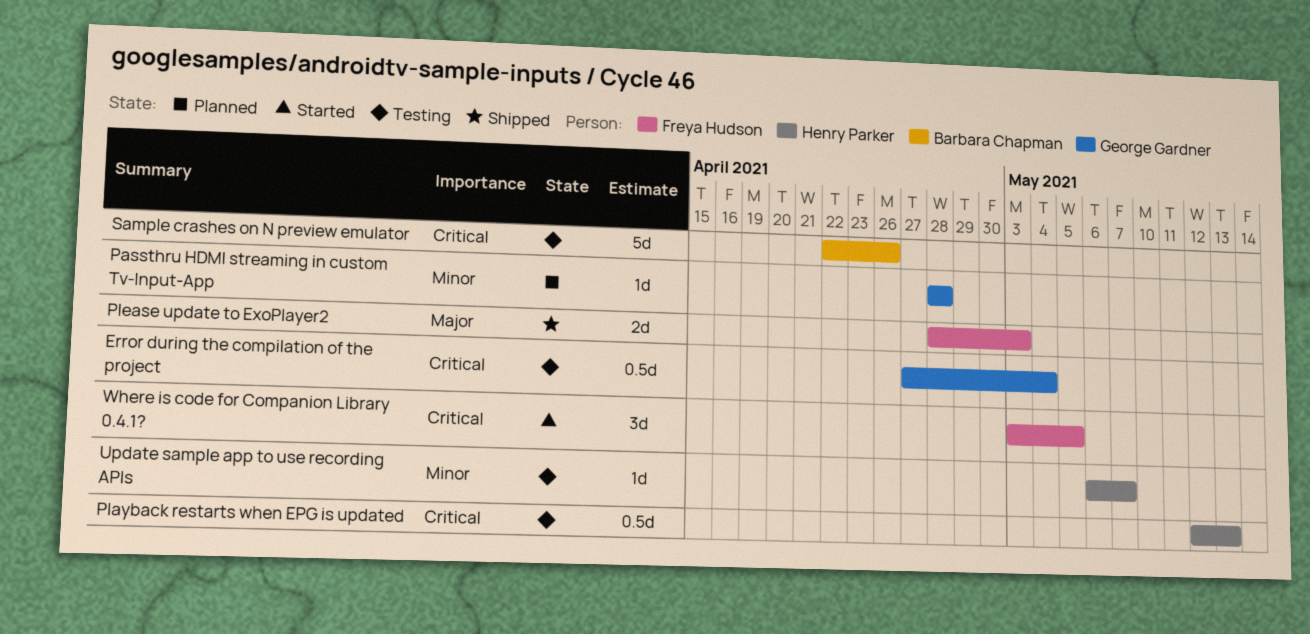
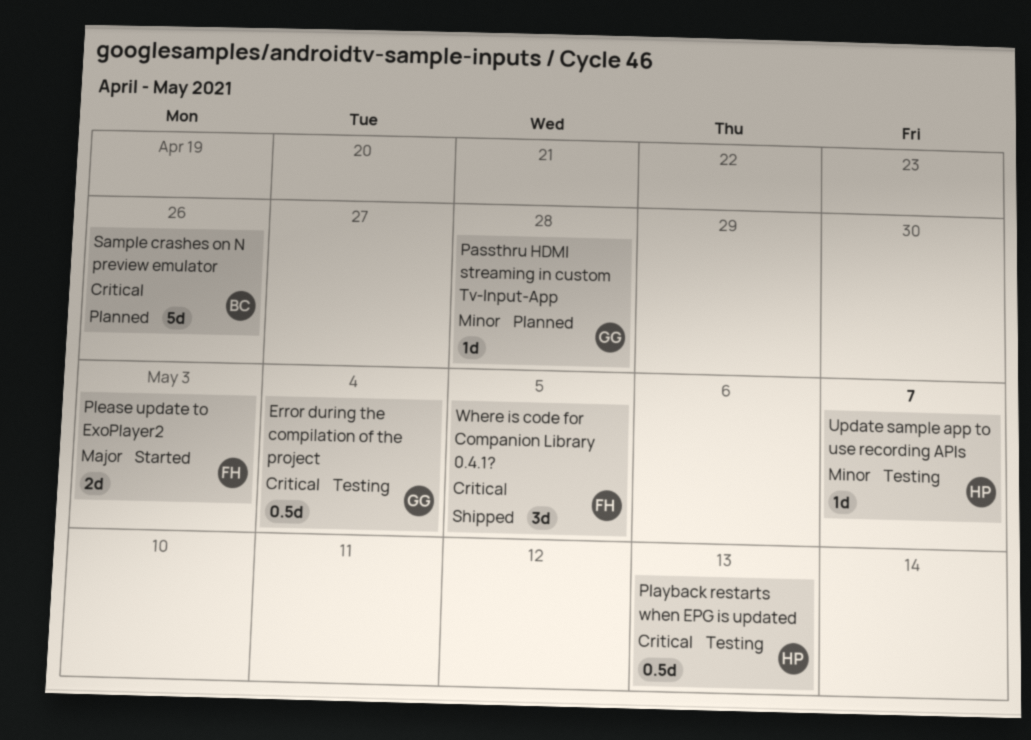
Please update to ExoPlayer2, status: Shipped -> Started
Sample crashes on N preview emulator, status: Testing -> Planned
Where is code for Companion Library 0.4.1?, status: Started -> Shipped

